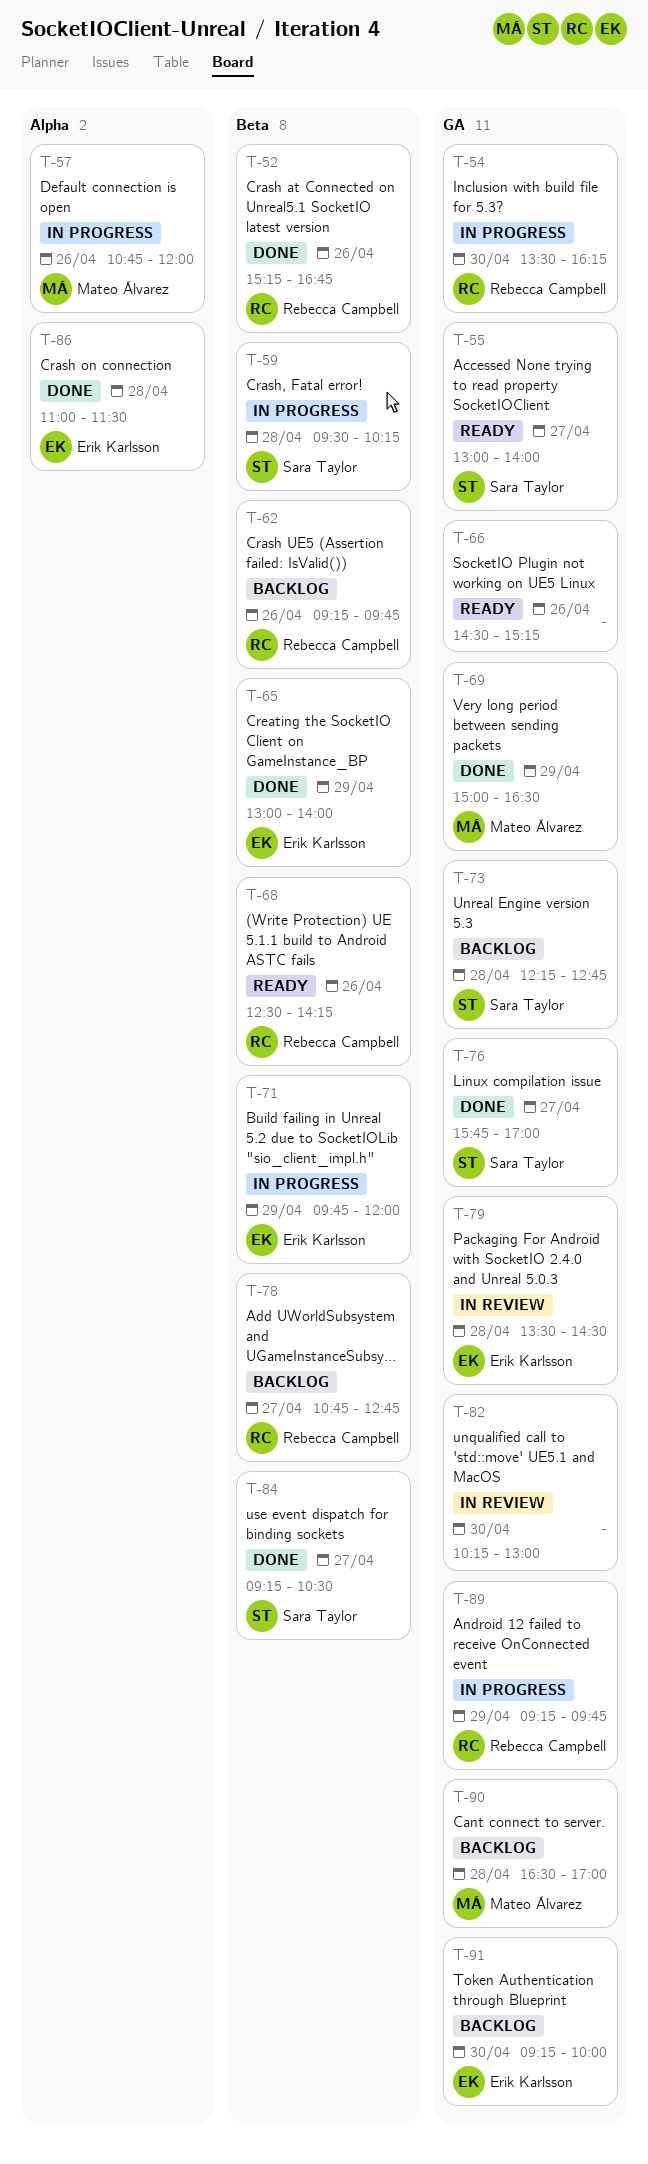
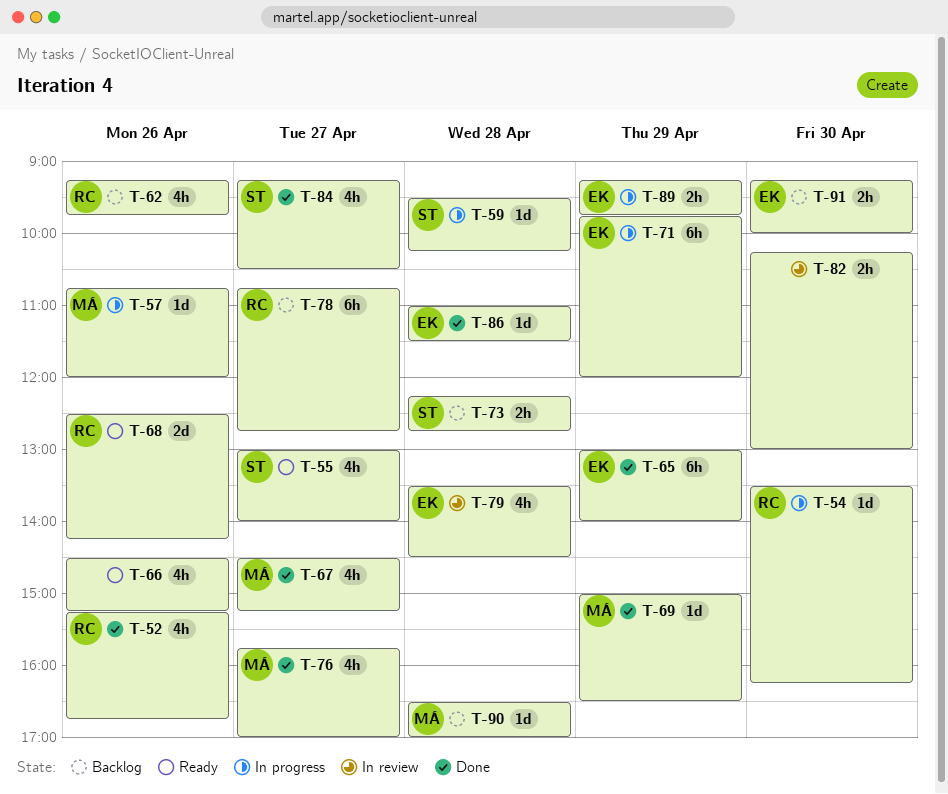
T-67: none -> present
T-76, owner: Sara Taylor -> Mateo Álvarez
T-89, owner: Rebecca Campbell -> Erik Karlsson

